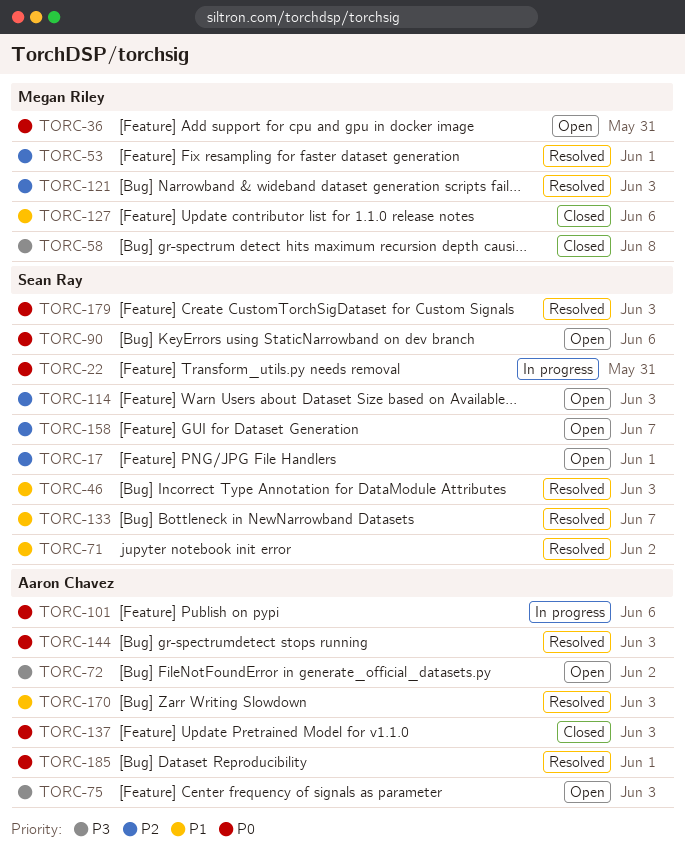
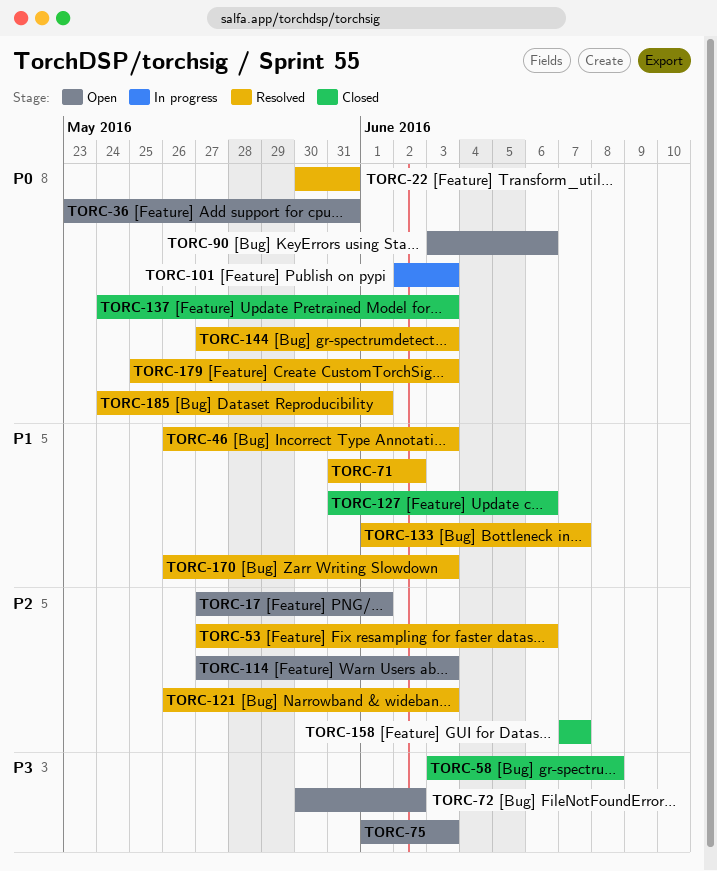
TORC-22, status: In progress -> Resolved
TORC-53, due: Jun 1 -> Jun 6
TORC-101, due: Jun 6 -> Jun 3
TORC-158, status: Open -> Closed

